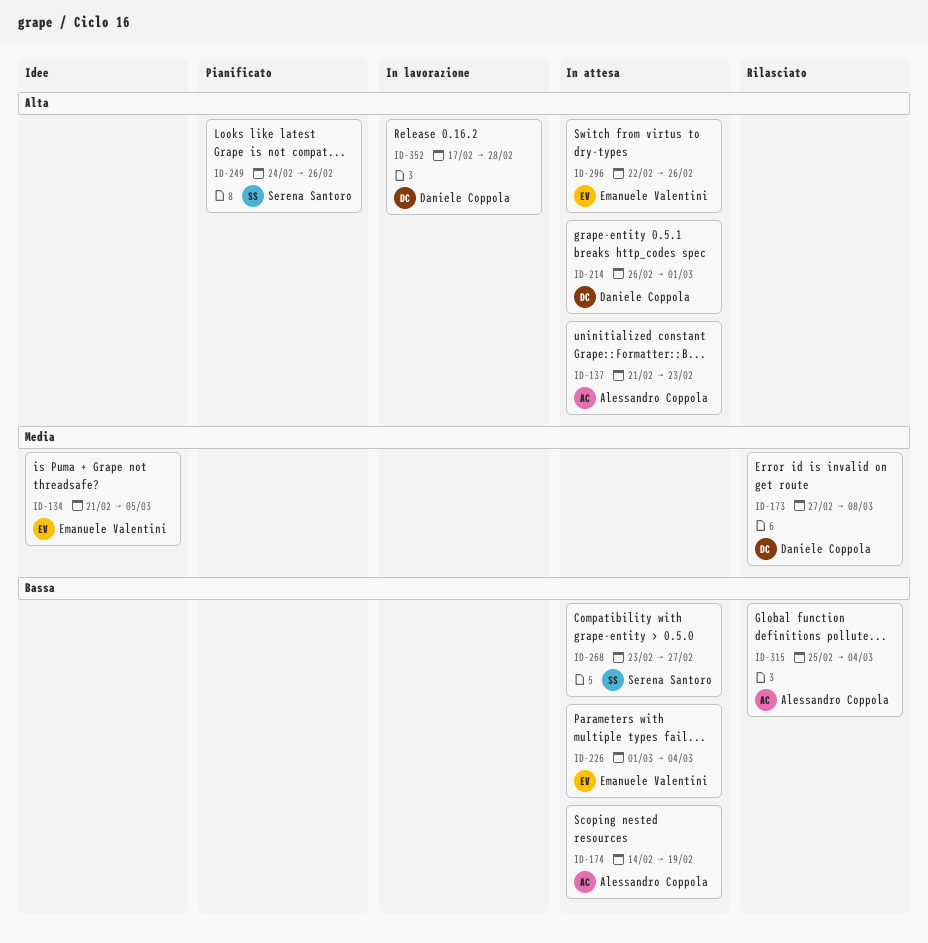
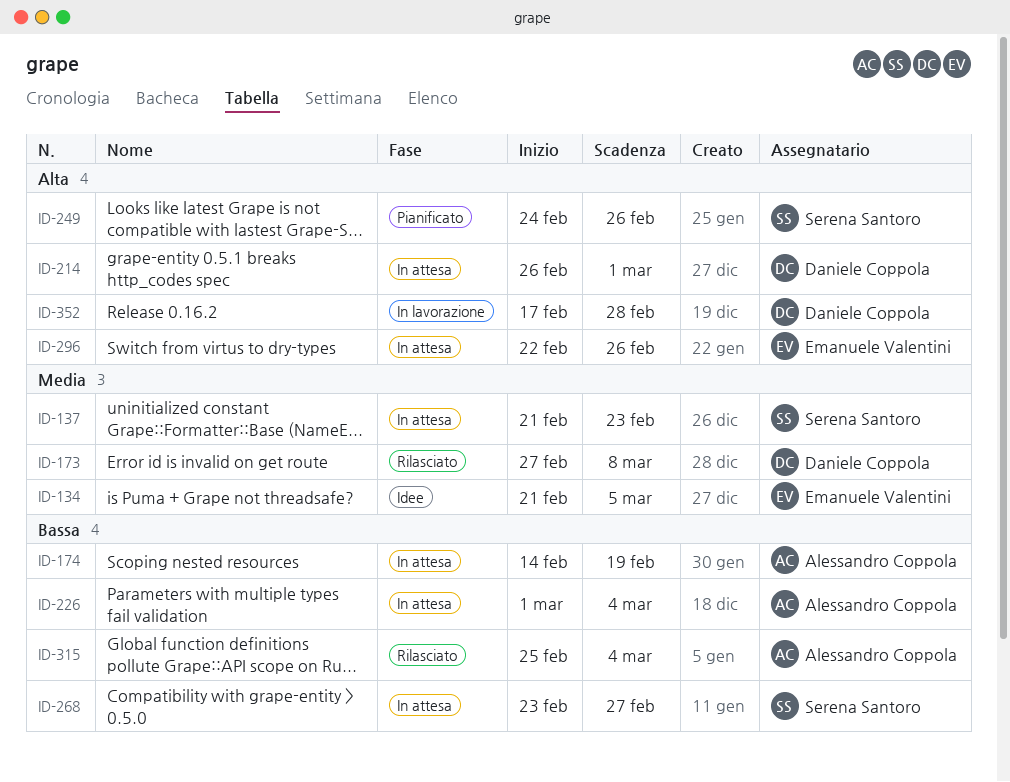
ID-137, owner: Alessandro Coppola -> Serena Santoro
ID-137, priority: Alta -> Media
ID-226, owner: Emanuele Valentini -> Alessandro Coppola

